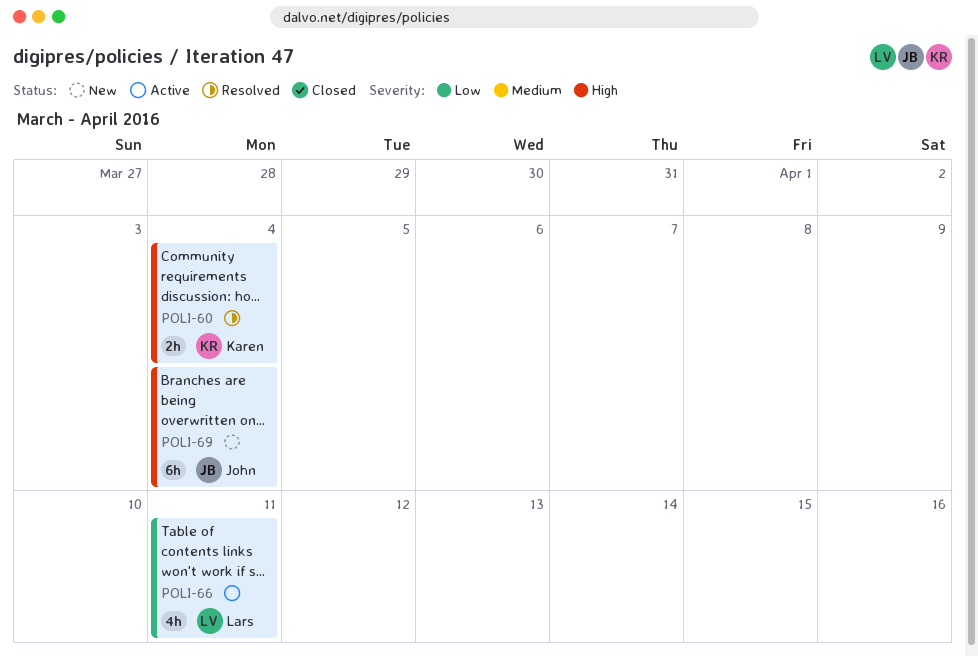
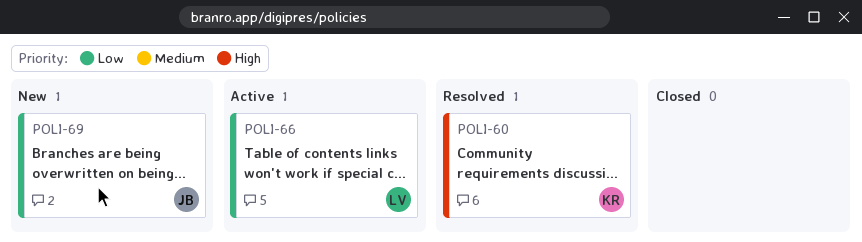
POLI-69, priority: High -> Low

